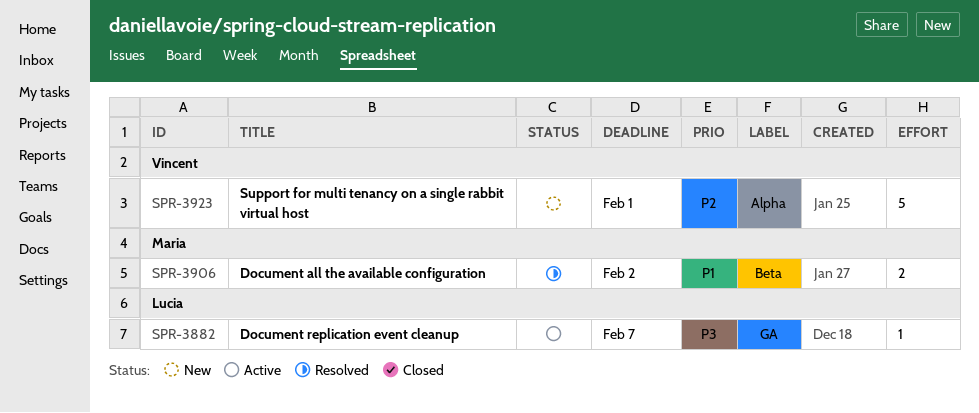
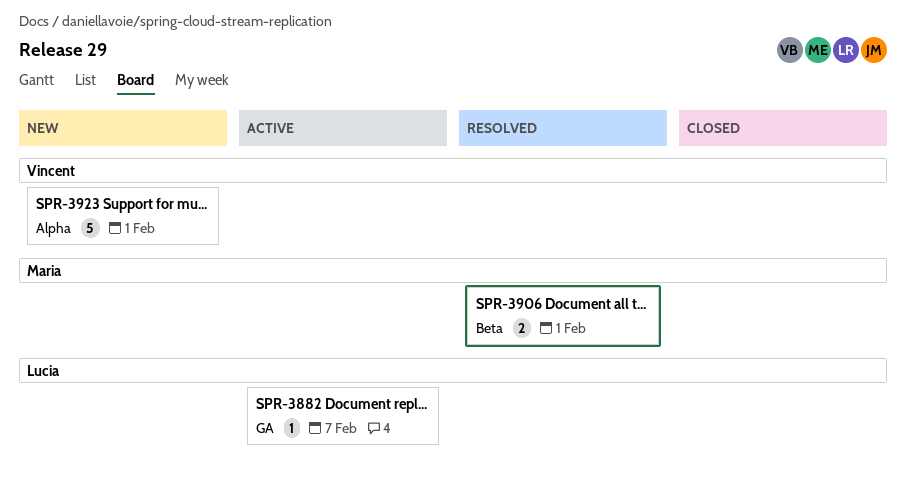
SPR-3906, due: Feb 2 -> Feb 1

